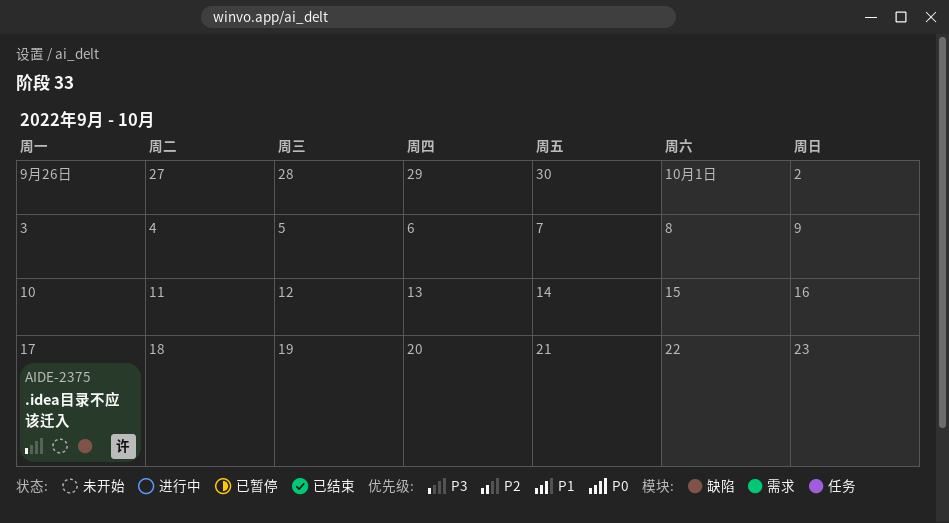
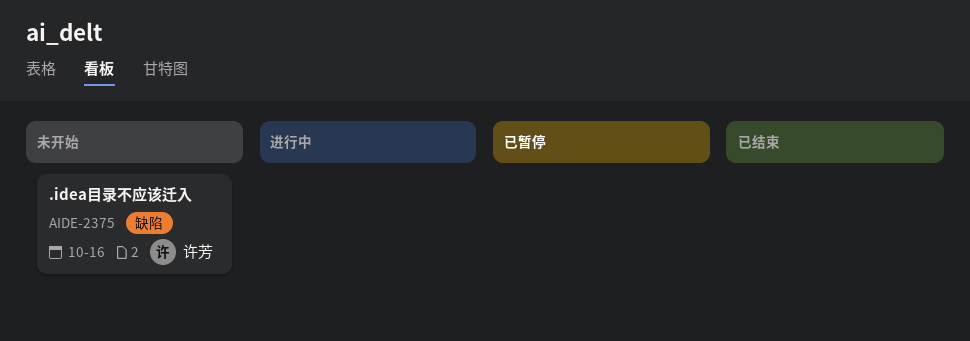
AIDE-2375, due: Oct 17 -> Oct 16

